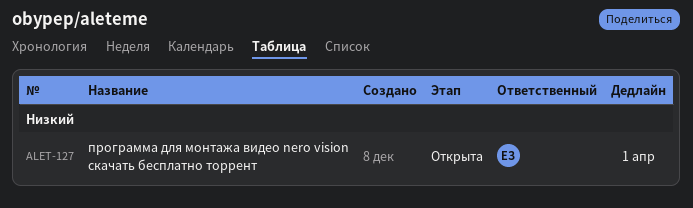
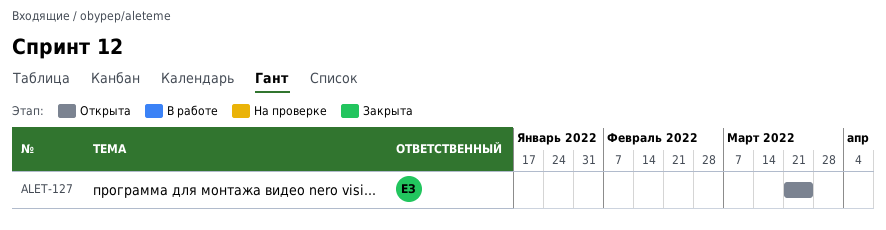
ALET-127, due: Apr 1 -> Mar 25

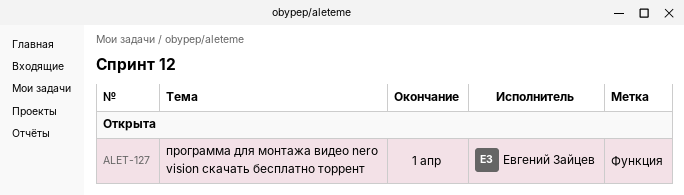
ALET-127, due: Mar 25 -> Apr 1

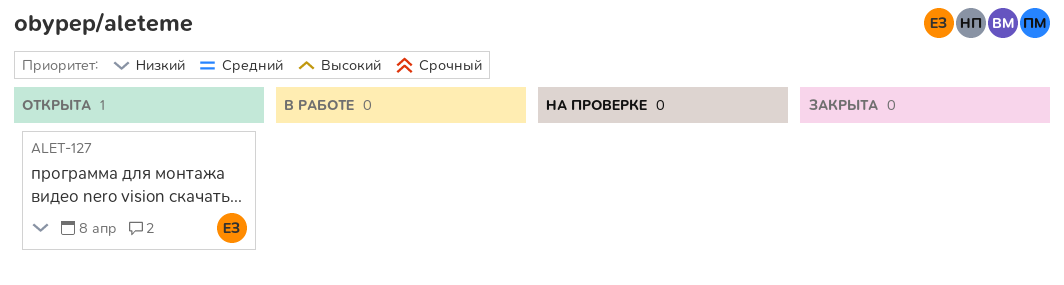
ALET-127, due: Apr 1 -> Apr 8

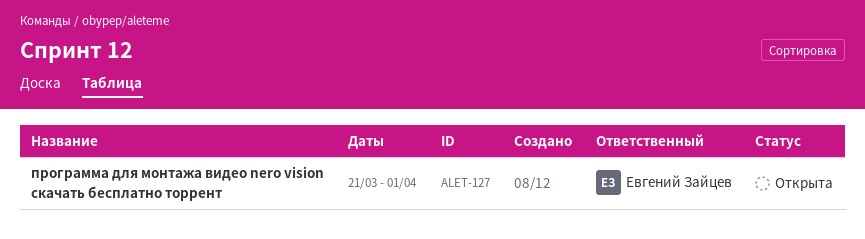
ALET-127, due: Apr 8 -> Apr 1

